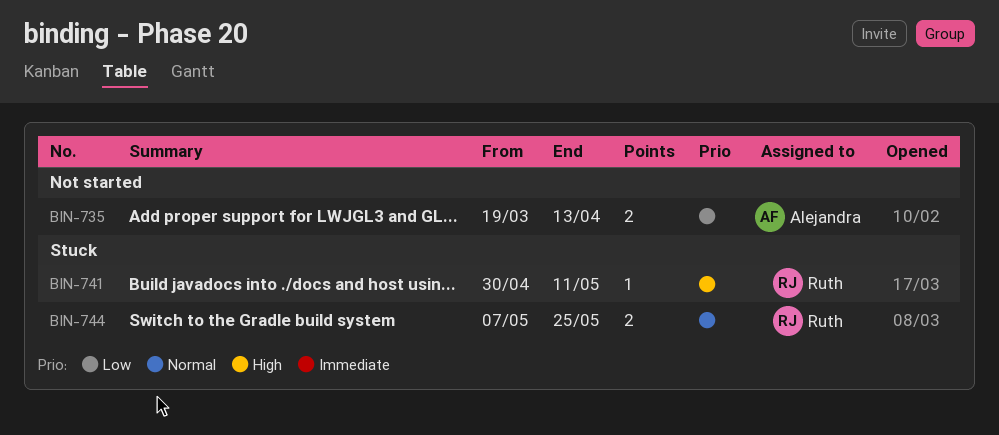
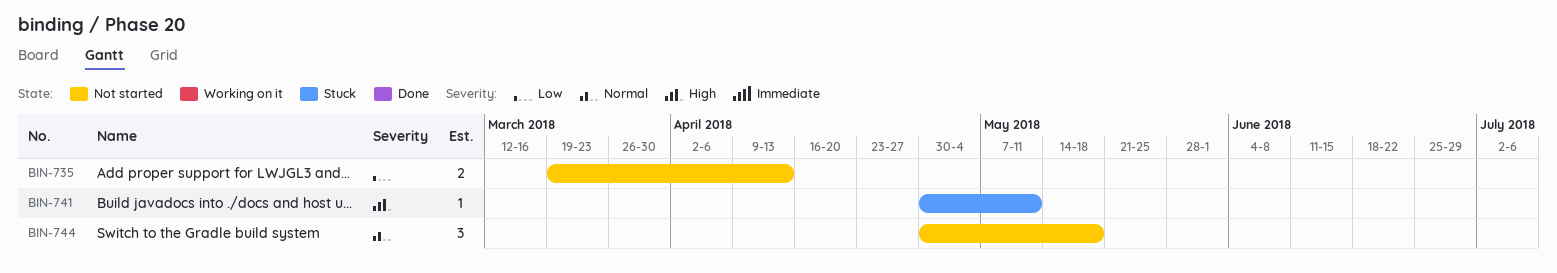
BIN-744, status: Stuck -> Not started
BIN-744, estimate: 2 -> 3
BIN-744, start: May 7 -> Apr 30
BIN-744, due: May 25 -> May 18

